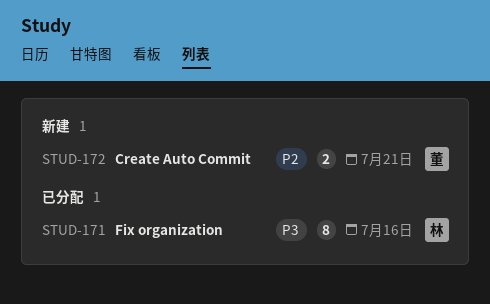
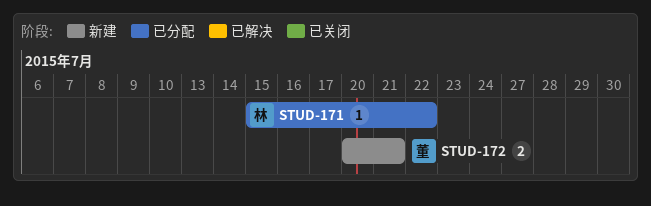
STUD-171, estimate: 8 -> 1
STUD-171, due: Jul 16 -> Jul 22

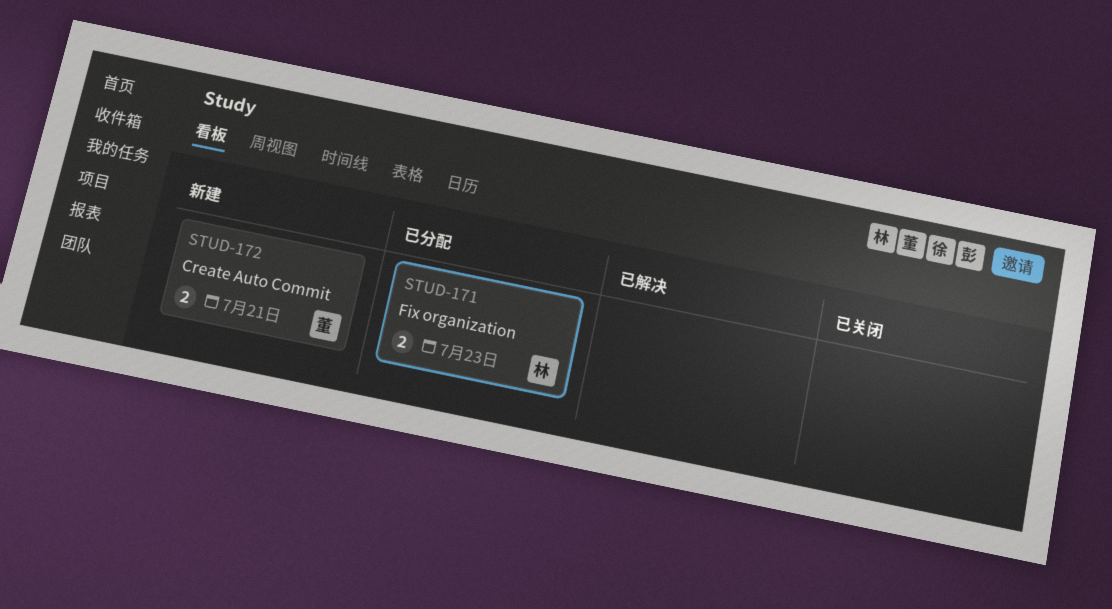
STUD-171, estimate: 1 -> 2
STUD-171, due: Jul 22 -> Jul 23

